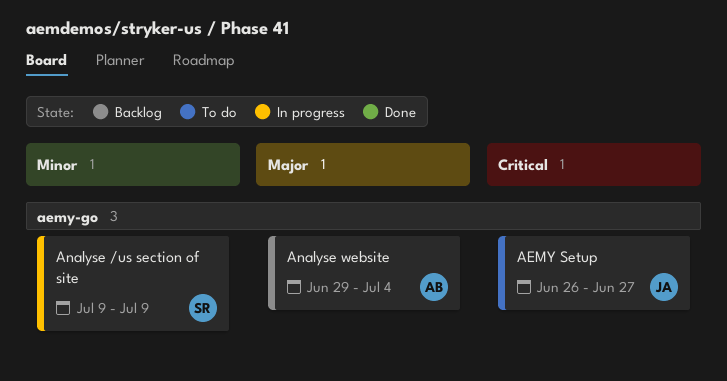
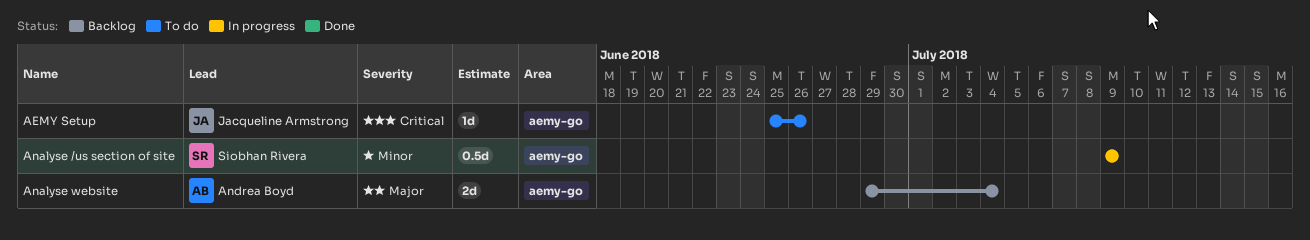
AEMY Setup, start: Jun 26 -> Jun 25
AEMY Setup, due: Jun 27 -> Jun 26

